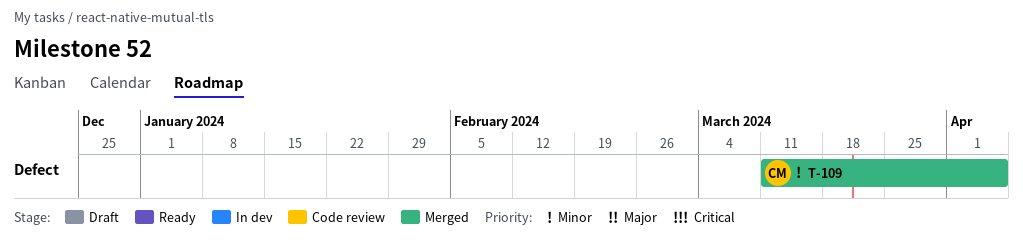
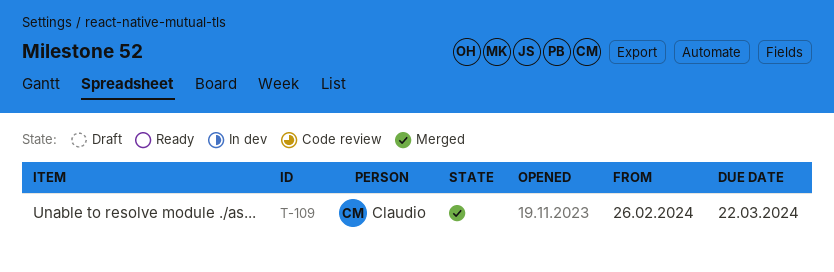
T-109, start: Mar 11 -> Feb 26
T-109, due: Apr 5 -> Mar 22

